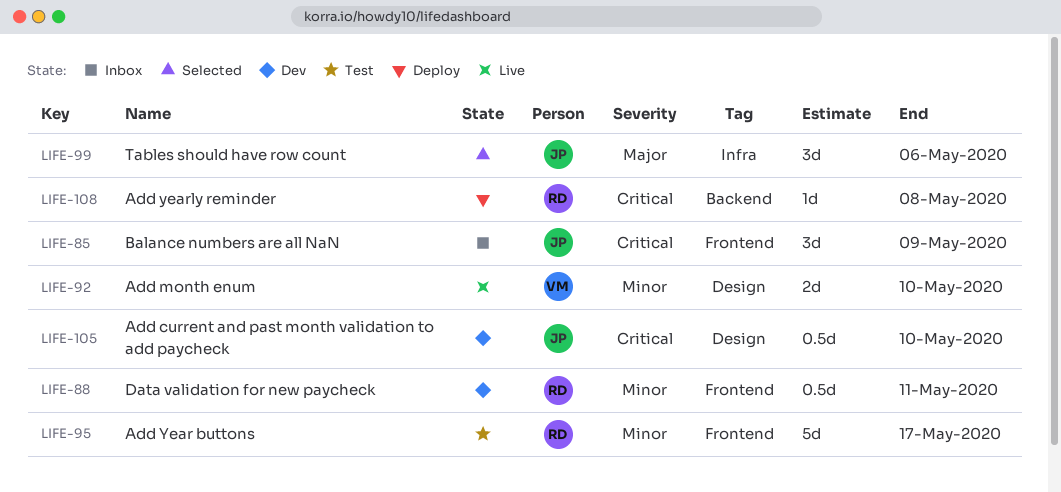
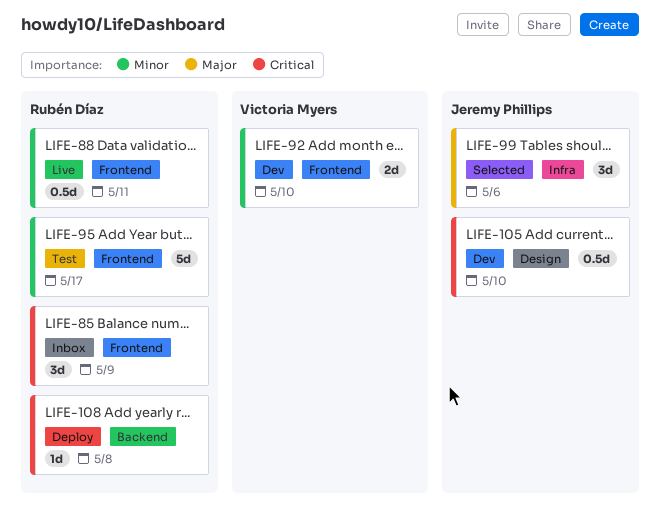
LIFE-85, owner: Jeremy Phillips -> Rubén Díaz
LIFE-88, status: Dev -> Live
LIFE-92, status: Live -> Dev
LIFE-92, label: Design -> Frontend

